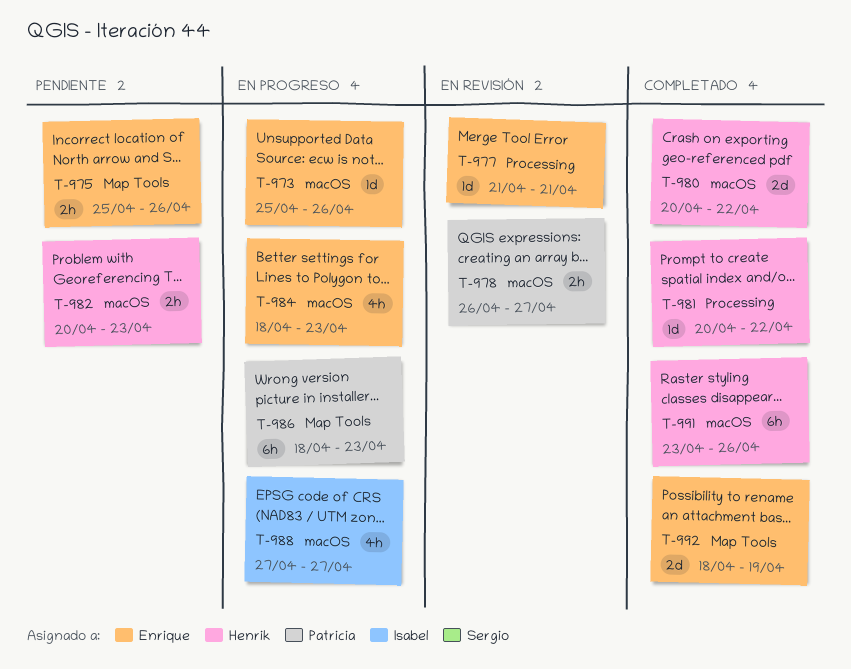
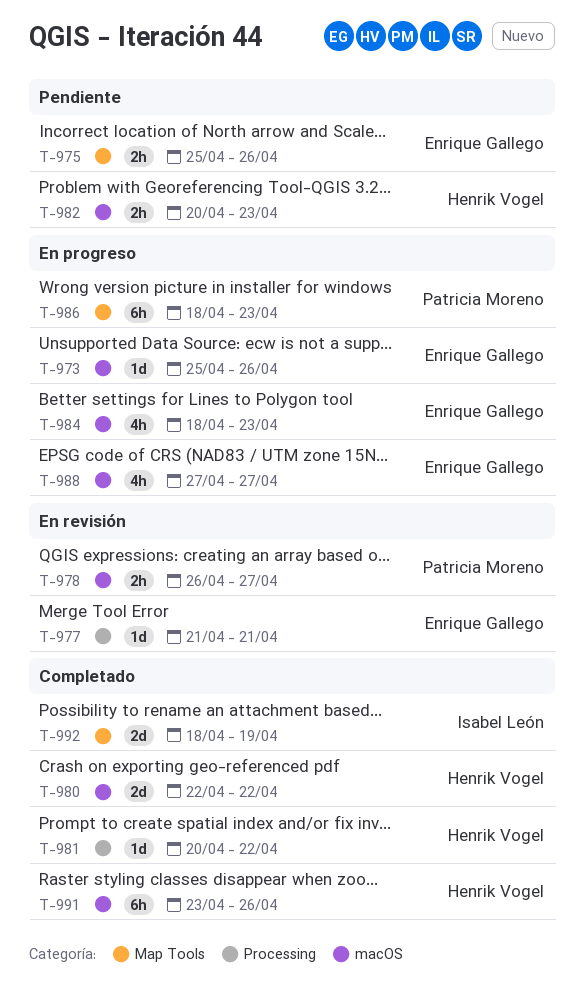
T-980, start: Apr 20 -> Apr 22
T-988, owner: Isabel León -> Enrique Gallego
T-992, owner: Enrique Gallego -> Isabel León

